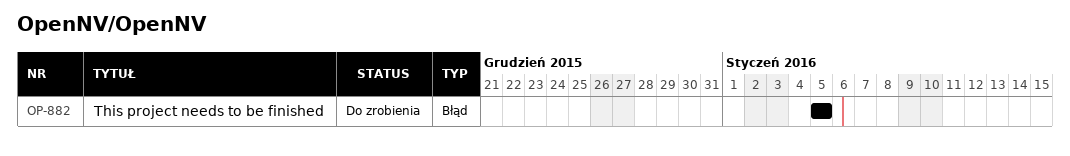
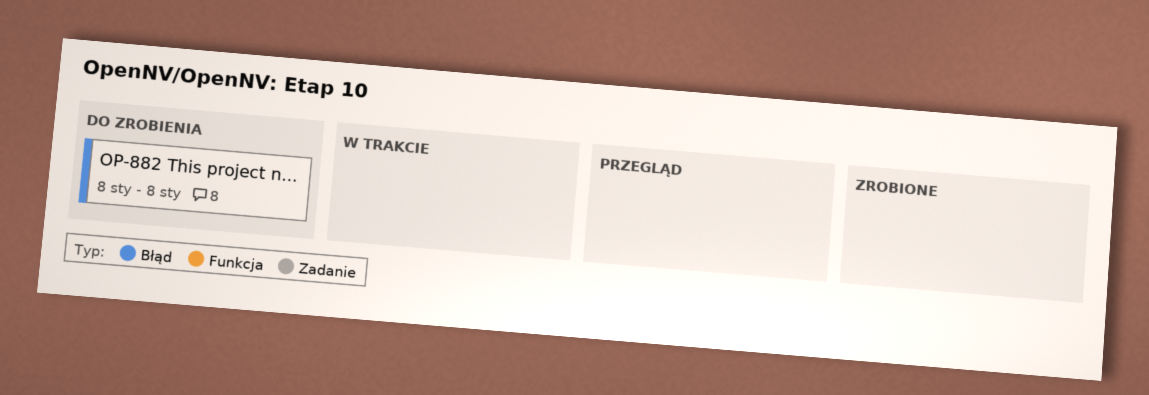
OP-882, start: Jan 5 -> Jan 8
OP-882, due: Jan 5 -> Jan 8

